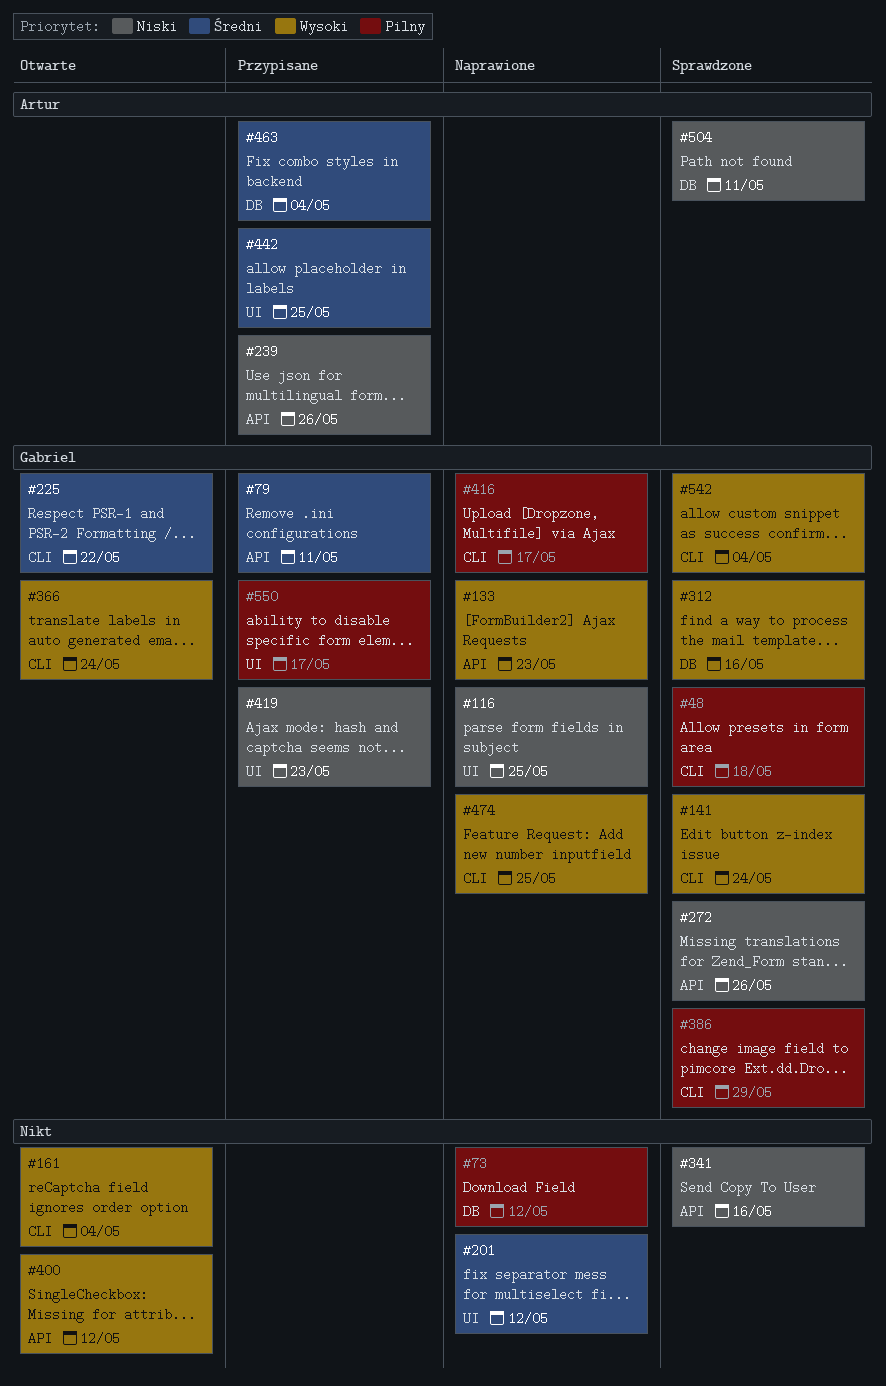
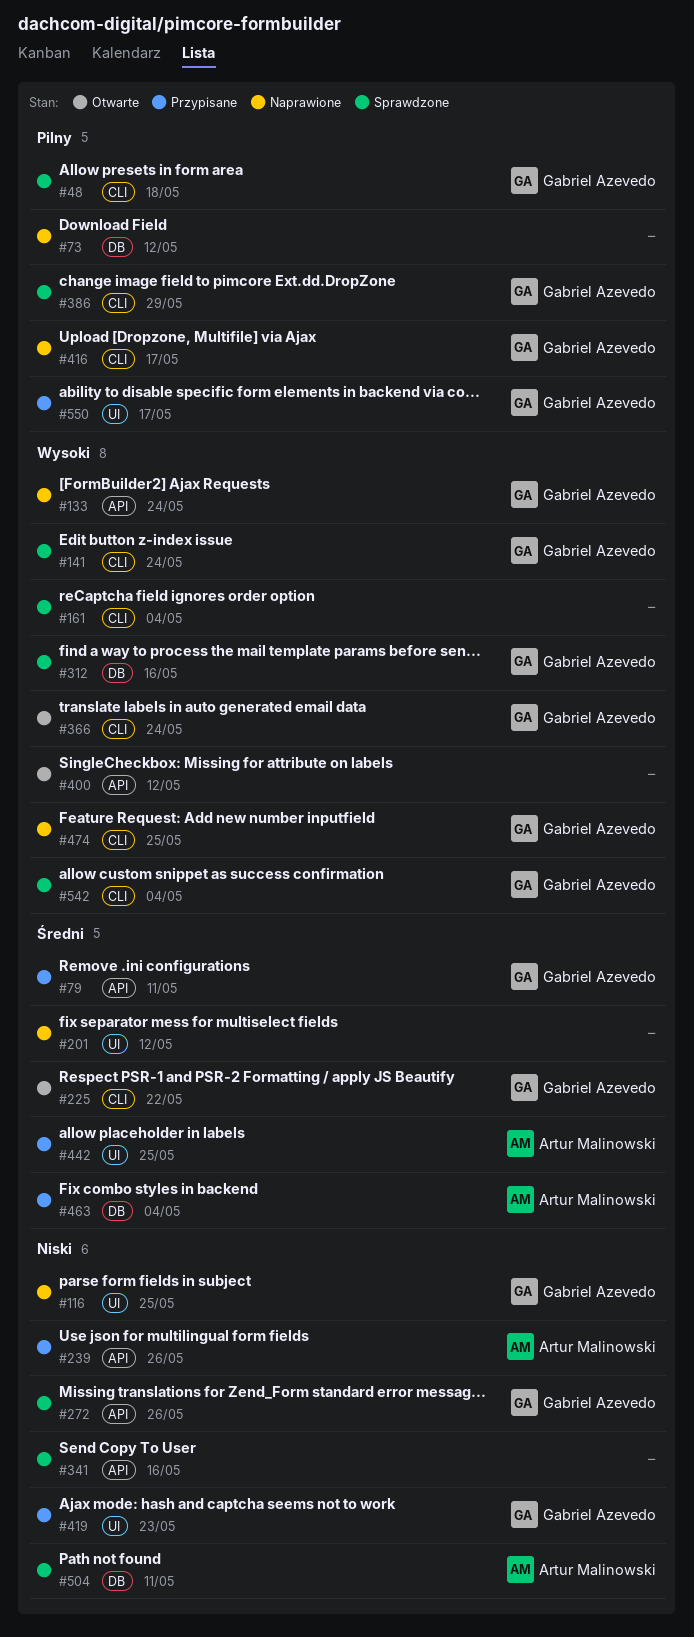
#133, due: May 23 -> May 24
#161, status: Otwarte -> Sprawdzone

